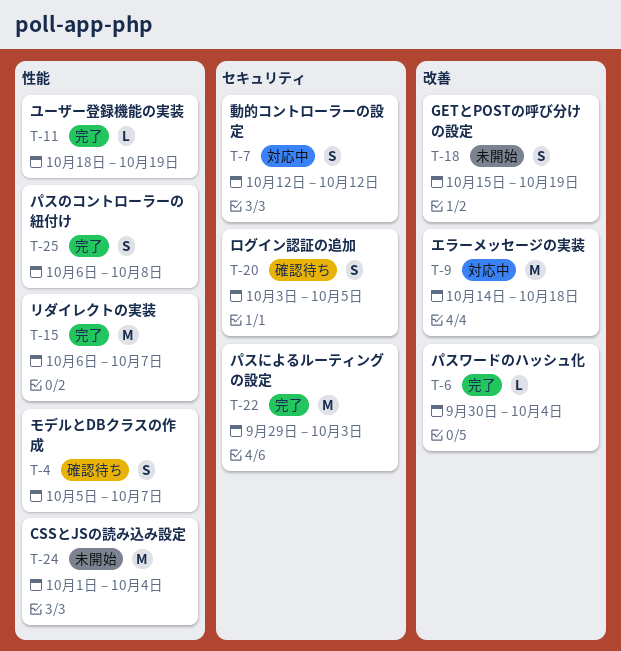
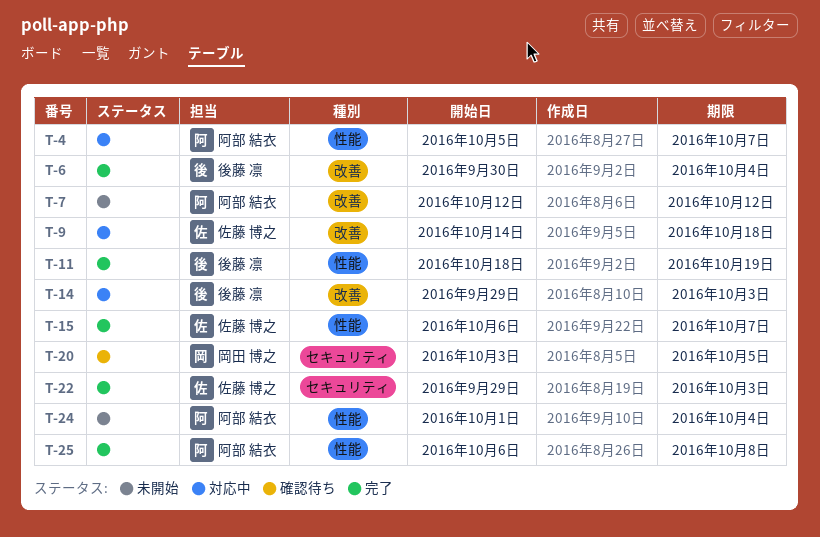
T-4, status: 確認待ち -> 対応中
T-7, status: 対応中 -> 未開始
T-7, label: セキュリティ -> 改善
T-14: none -> present
T-18: present -> none

